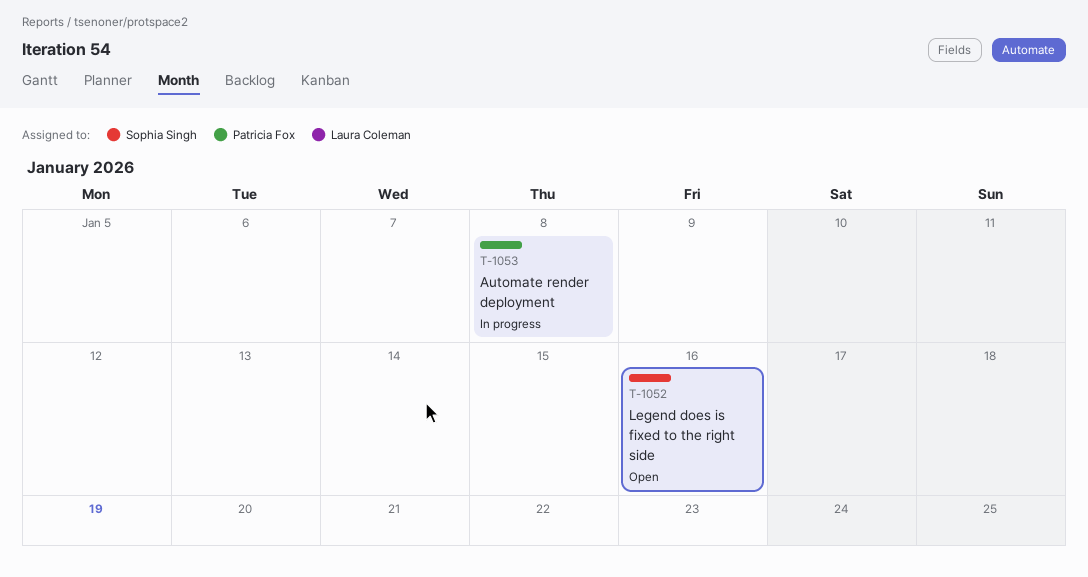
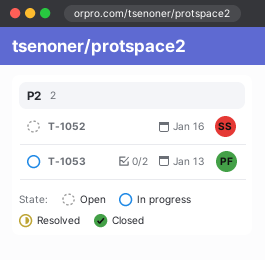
T-1053, due: Jan 8 -> Jan 13

